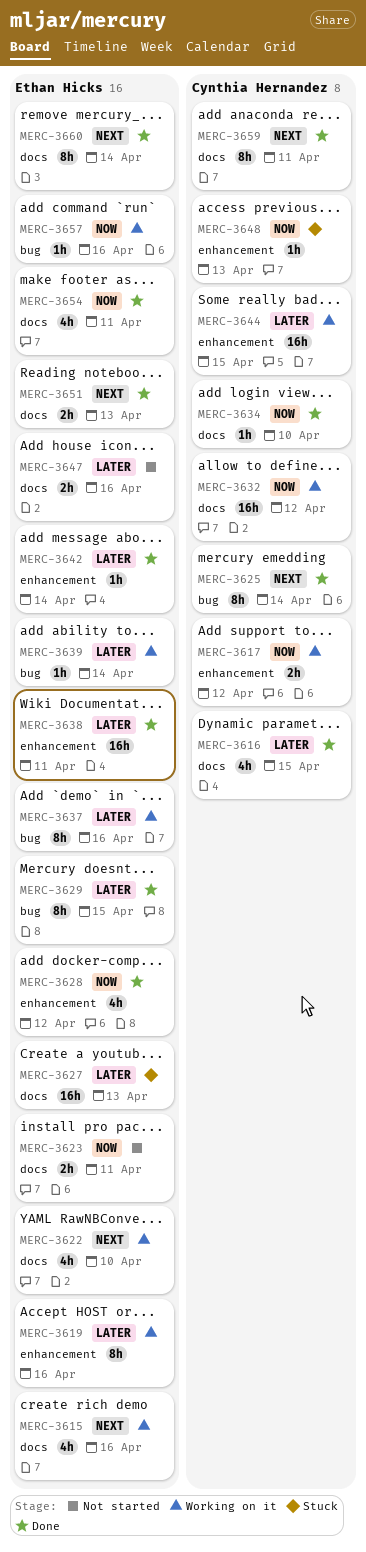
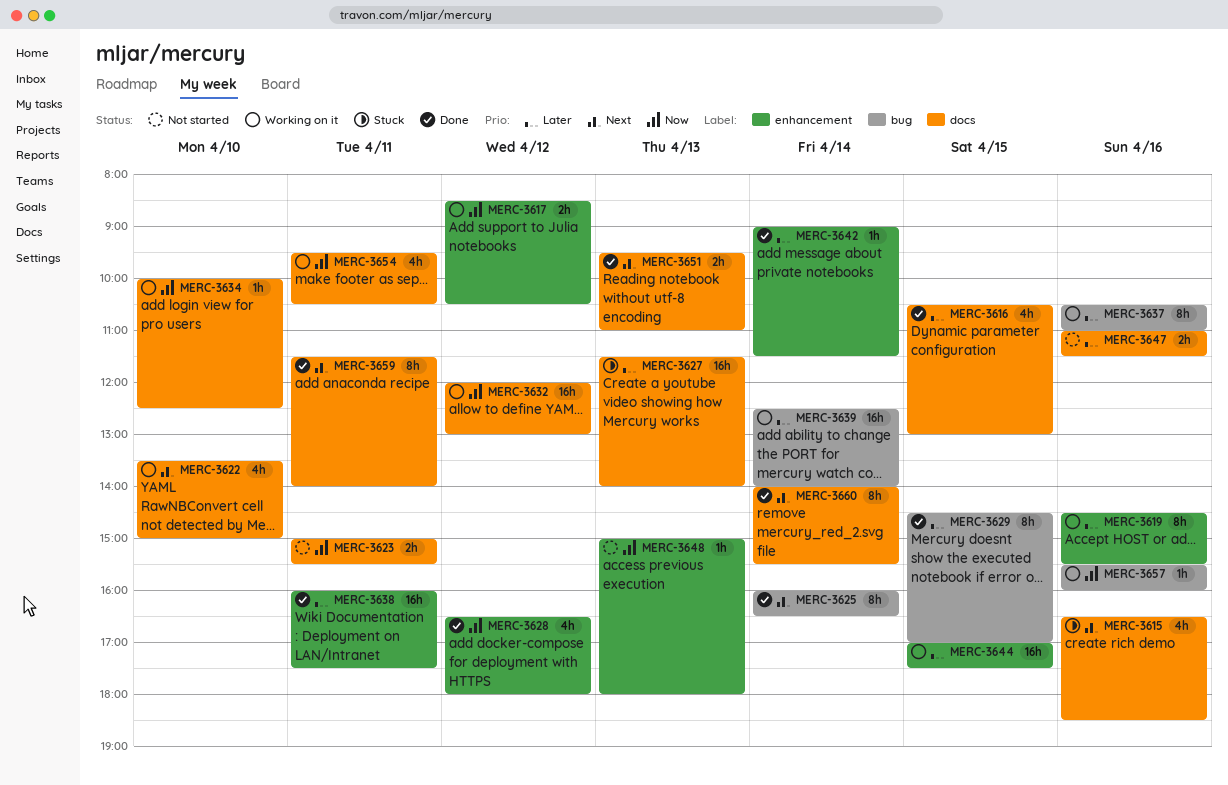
MERC-3615, status: Working on it -> Stuck
MERC-3634, status: Done -> Working on it
MERC-3639, estimate: 1h -> 16h
MERC-3648, status: Stuck -> Not started
MERC-3654, status: Done -> Working on it

